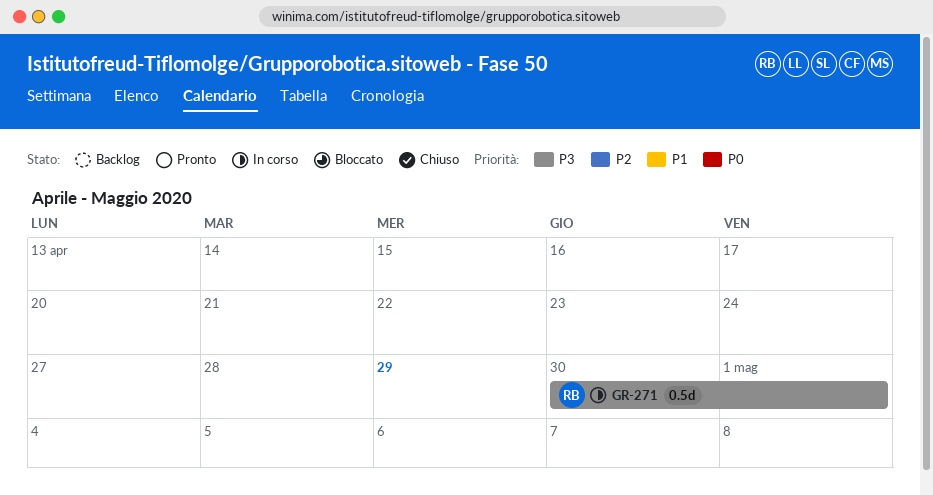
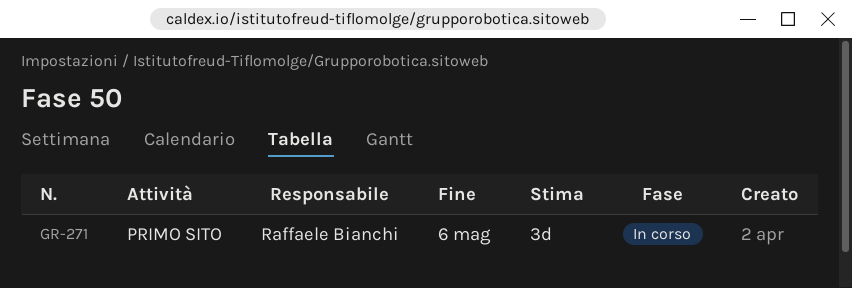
GR-271, estimate: 0.5d -> 3d
GR-271, due: May 1 -> May 6

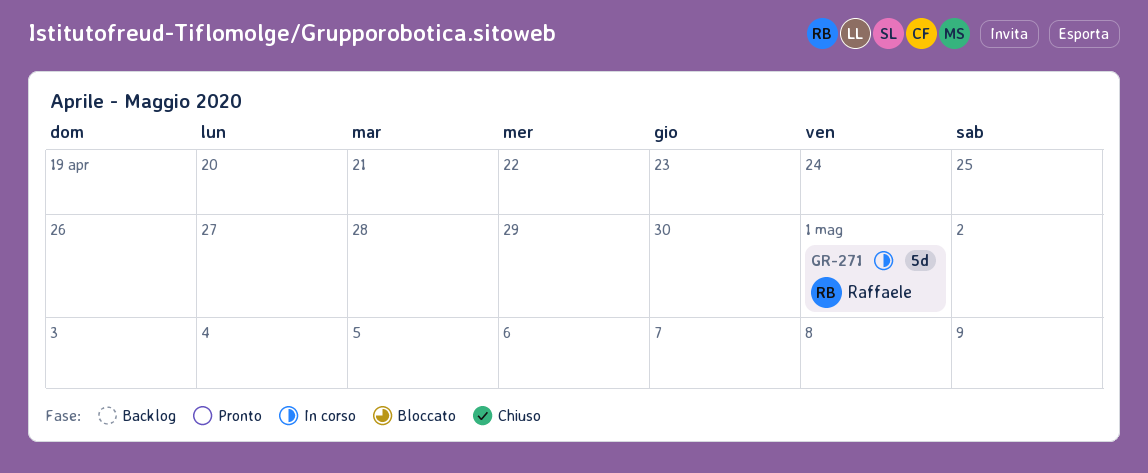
GR-271, estimate: 3d -> 5d
GR-271, due: May 6 -> May 1

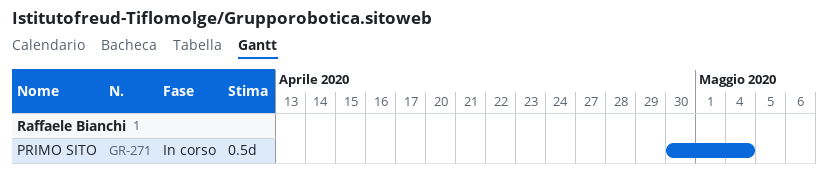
GR-271, estimate: 5d -> 0.5d
GR-271, due: May 1 -> May 4

